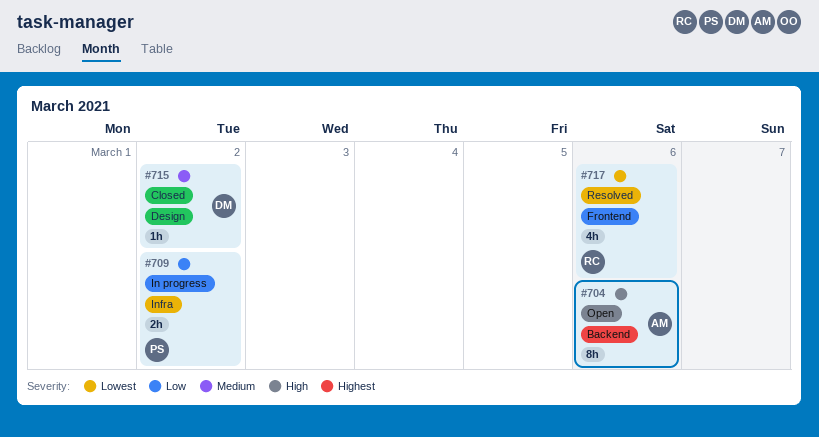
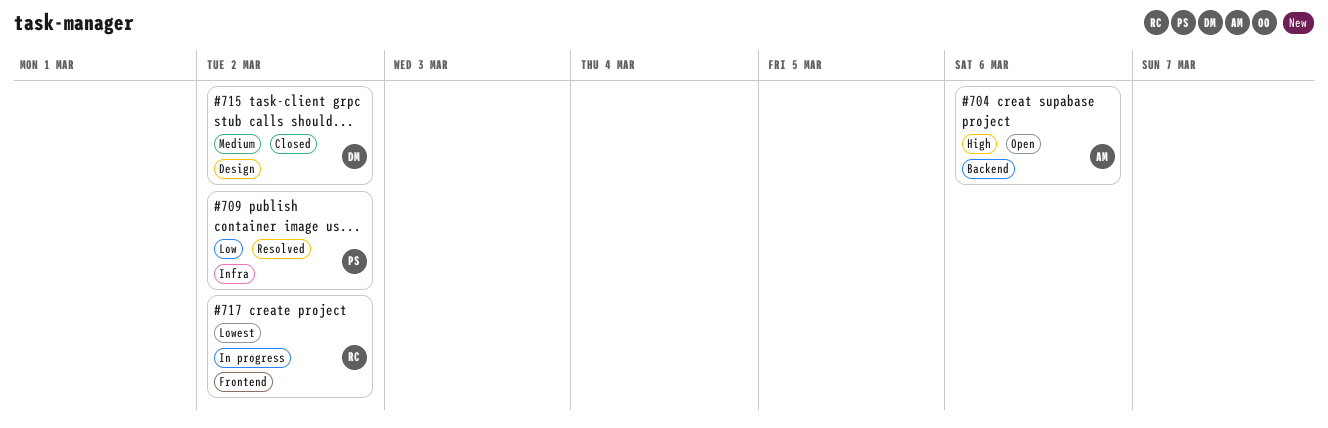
#709, status: In progress -> Resolved
#717, status: Resolved -> In progress
#717, due: Mar 6 -> Mar 2

